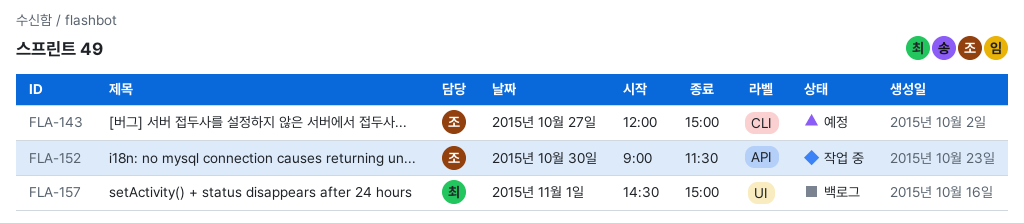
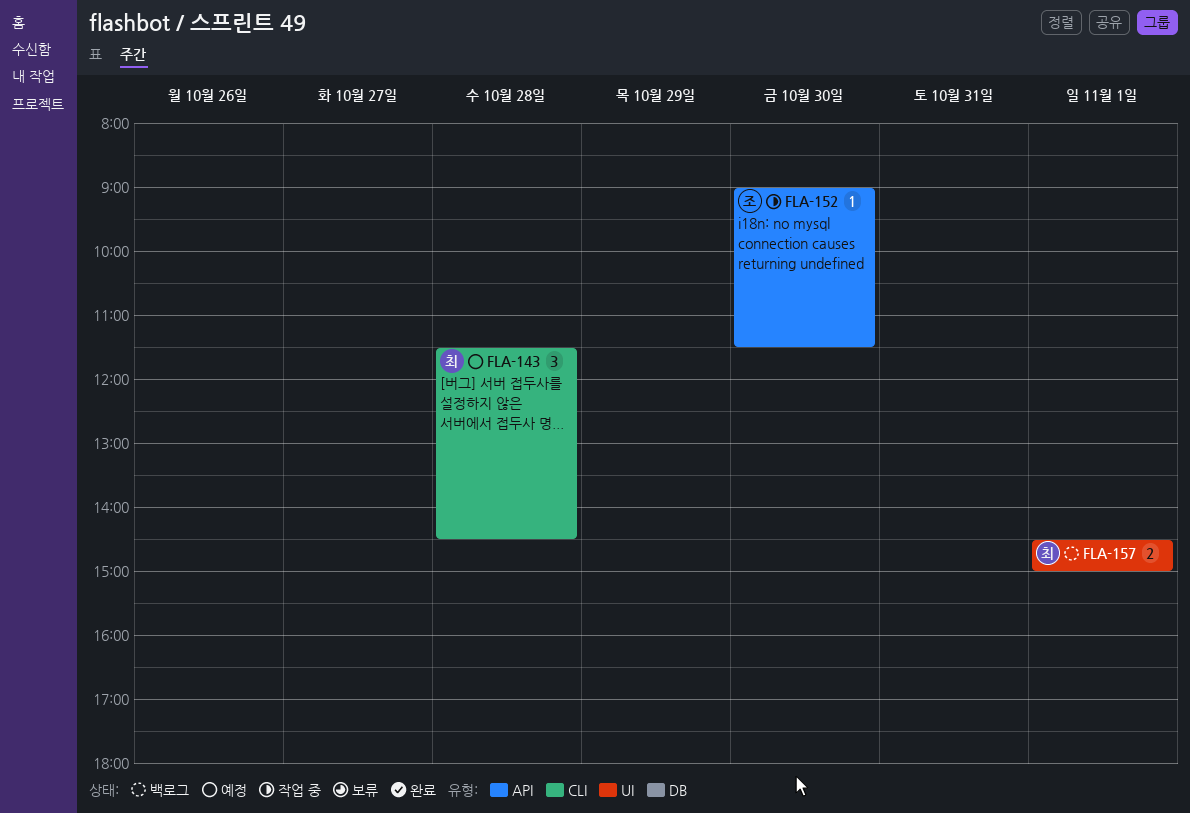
FLA-143, owner: 조 -> 최
FLA-143, day: Oct 27 -> Oct 28
FLA-143, begins: 12:00 -> 11:30
FLA-143, ends: 15:00 -> 14:30

